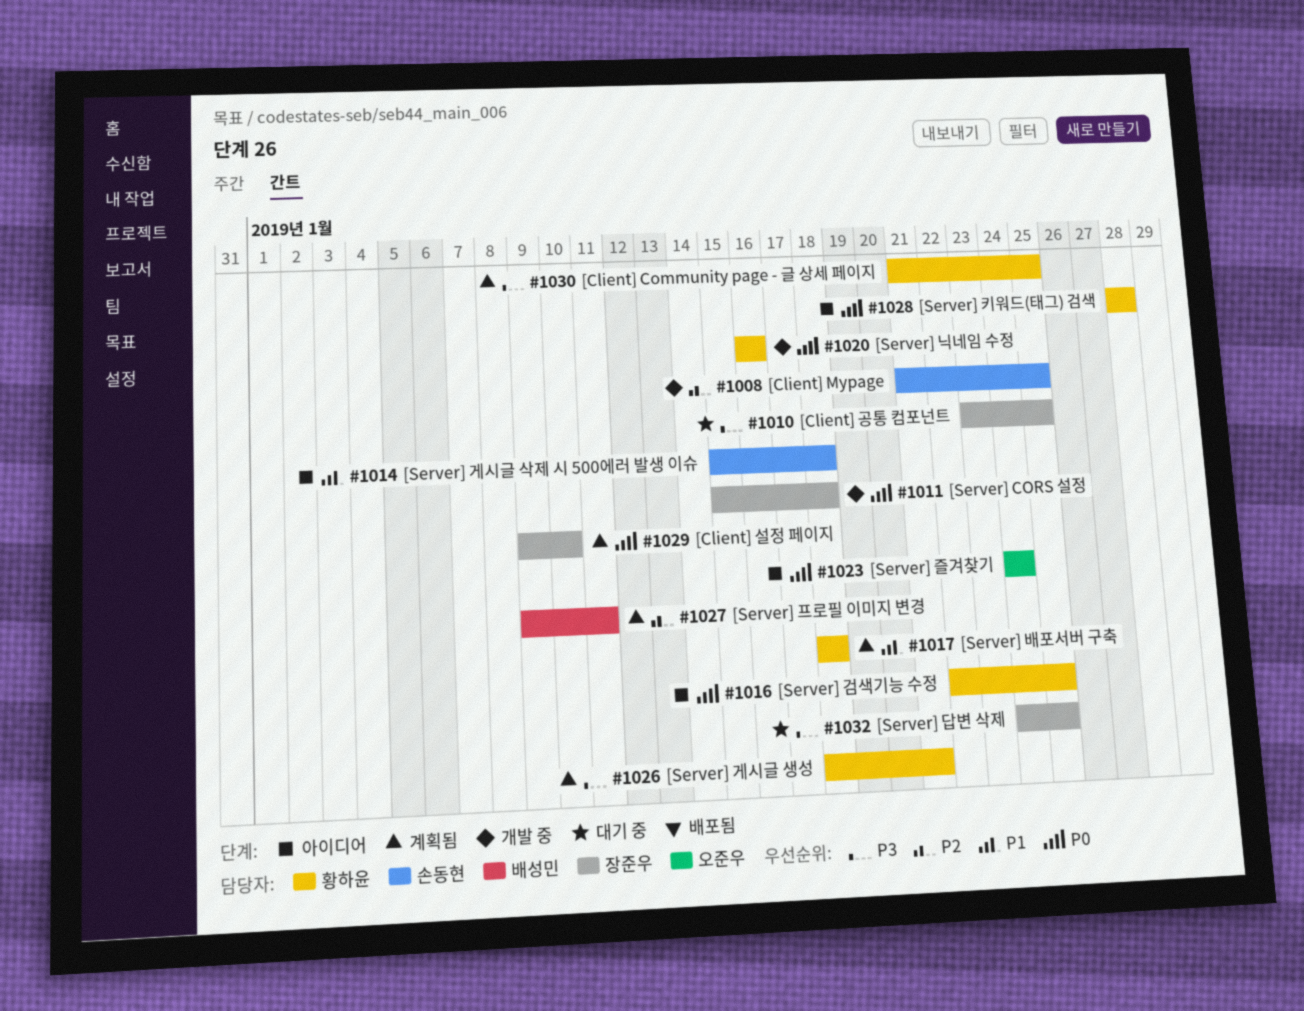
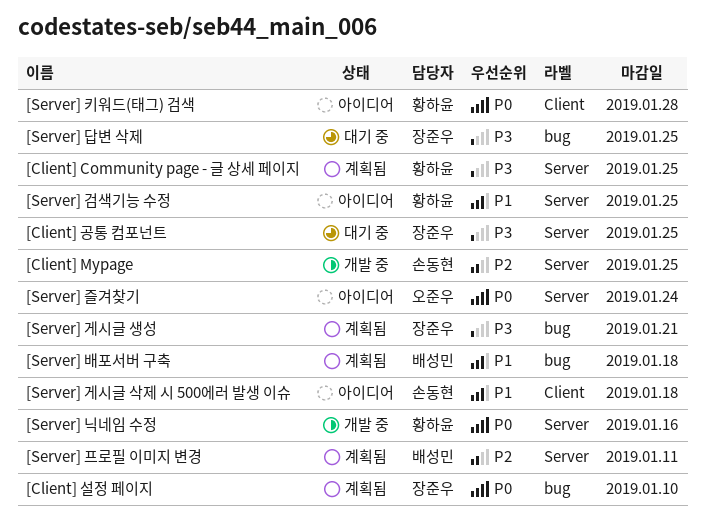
[Server] CORS 설정: present -> none
[Server] 검색기능 수정, priority: P0 -> P1
[Server] 게시글 생성, owner: 황하윤 -> 장준우
[Server] 배포서버 구축, owner: 황하윤 -> 배성민

